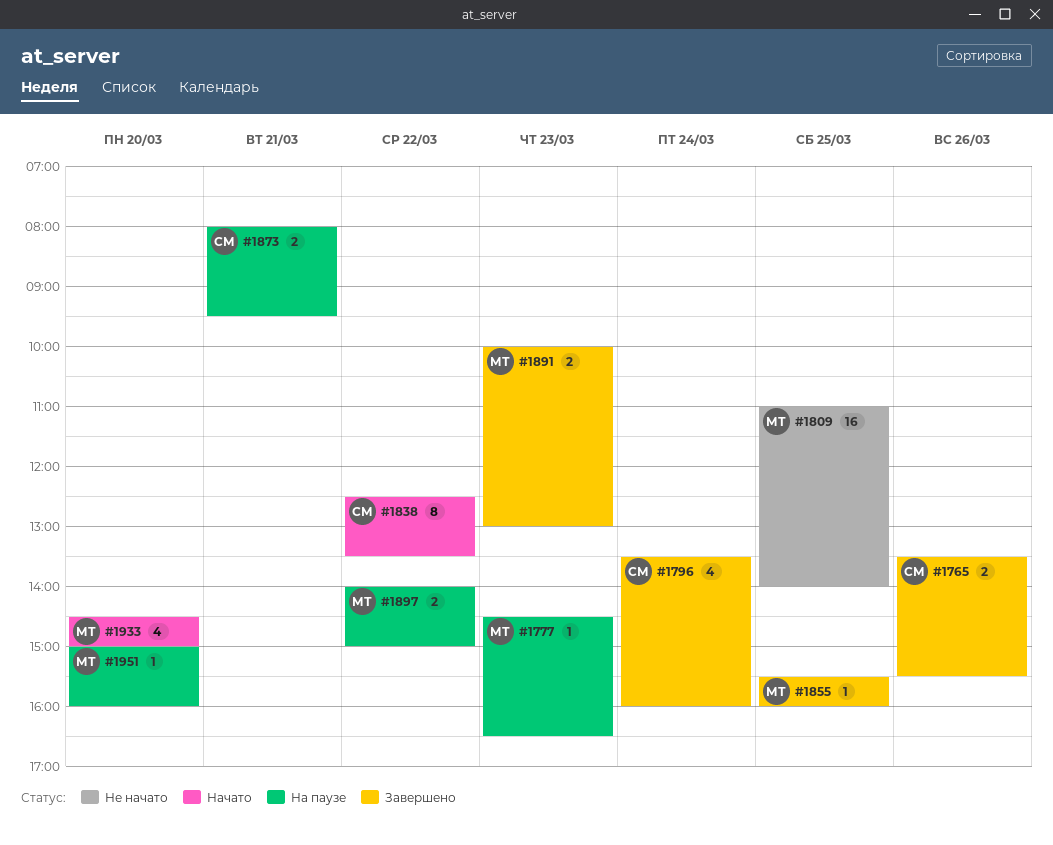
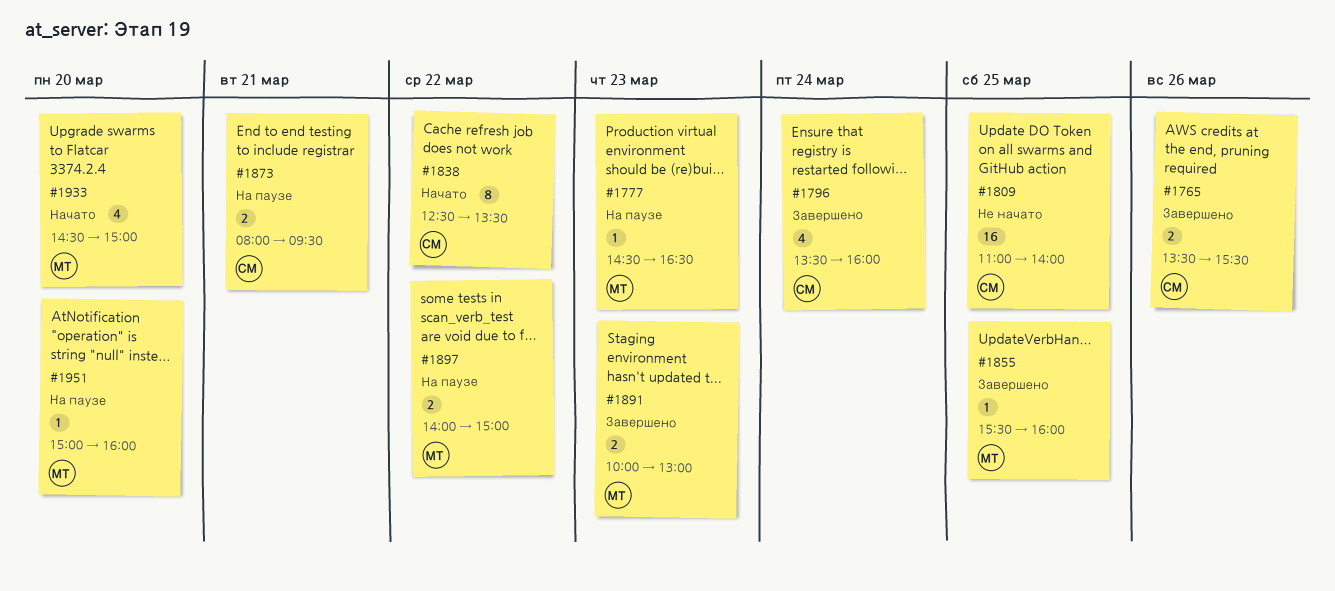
#1809, owner: МТ -> СМ

